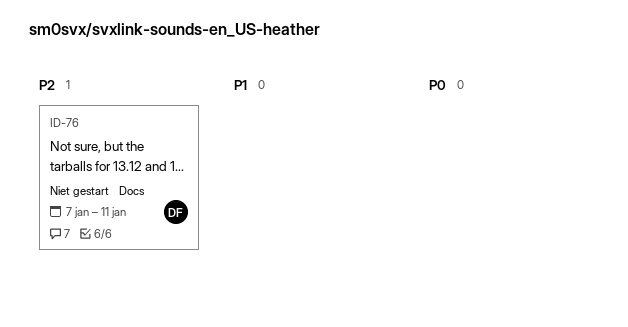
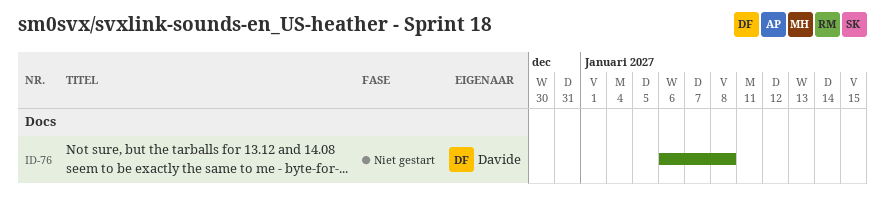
ID-76, start: Jan 7 -> Jan 6
ID-76, due: Jan 11 -> Jan 8

